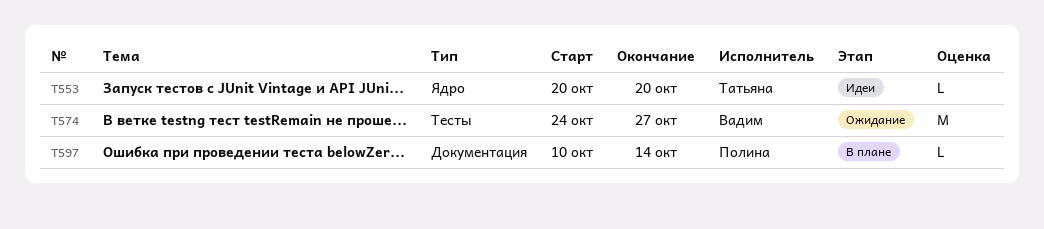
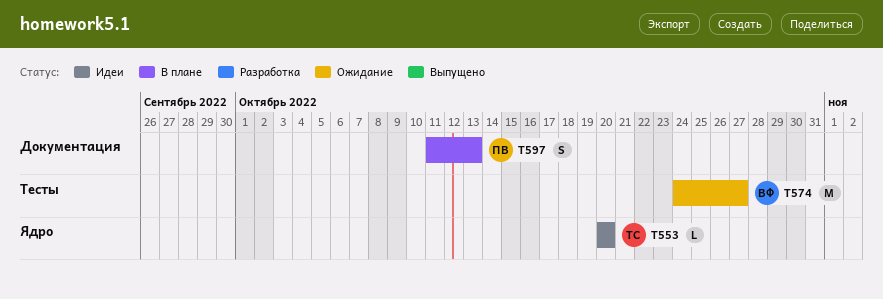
T597, estimate: L -> S
T597, start: Oct 10 -> Oct 11
T597, due: Oct 14 -> Oct 13

